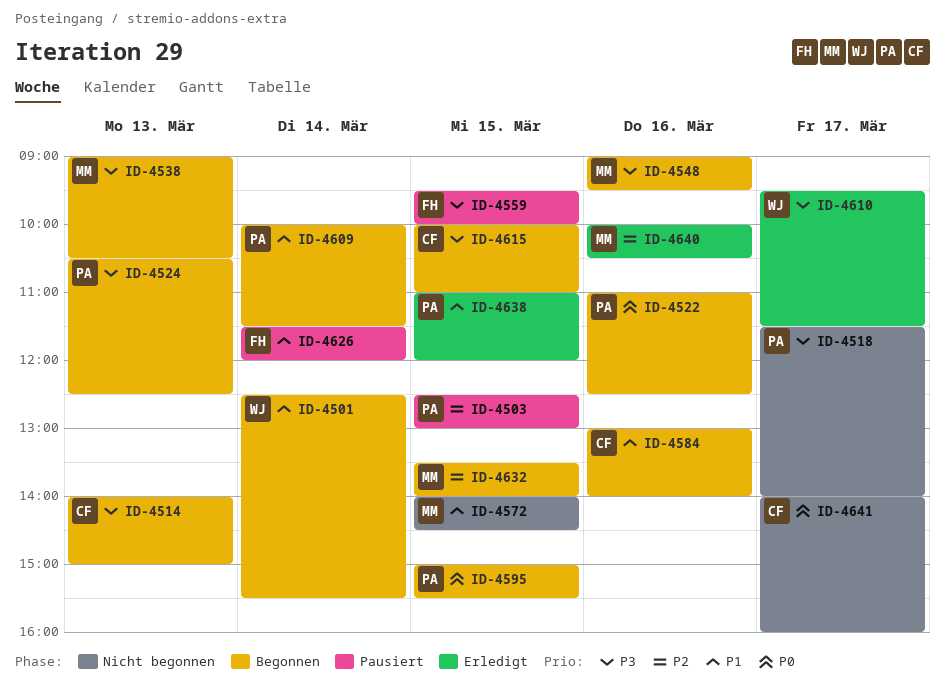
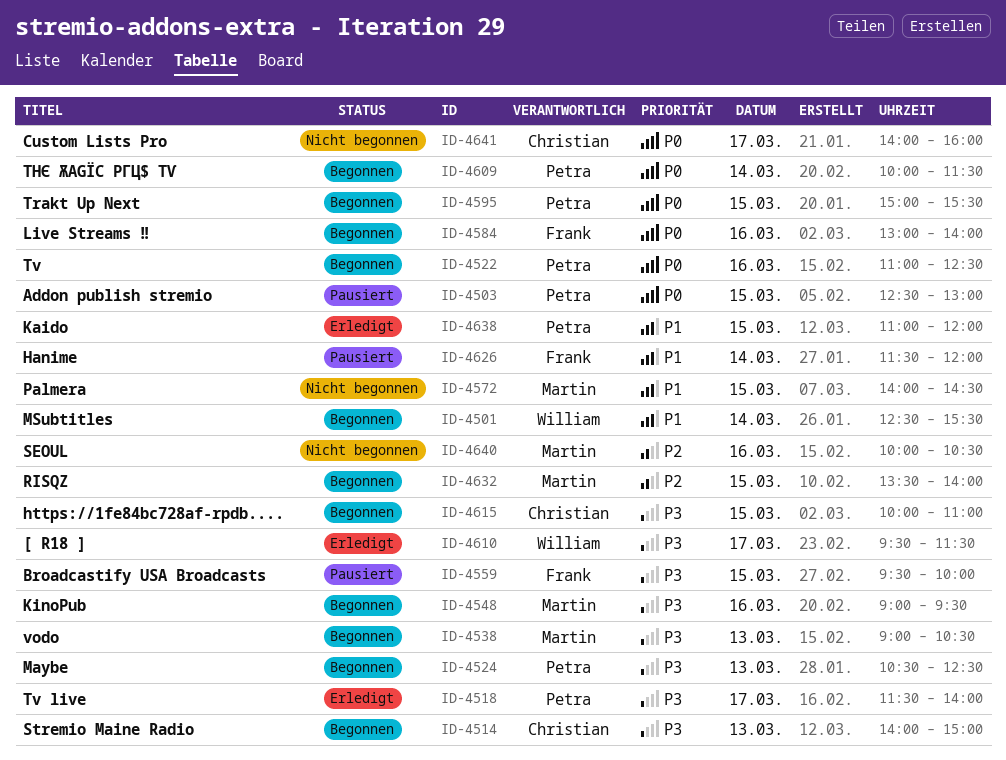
ID-4503, priority: P2 -> P0
ID-4518, status: Nicht begonnen -> Erledigt
ID-4584, owner: Christian -> Frank
ID-4584, priority: P1 -> P0
ID-4609, priority: P1 -> P0
ID-4640, status: Erledigt -> Nicht begonnen

